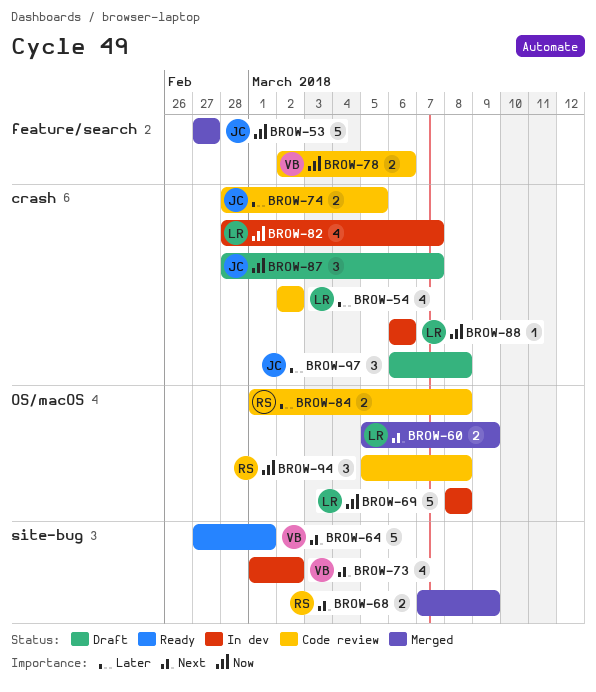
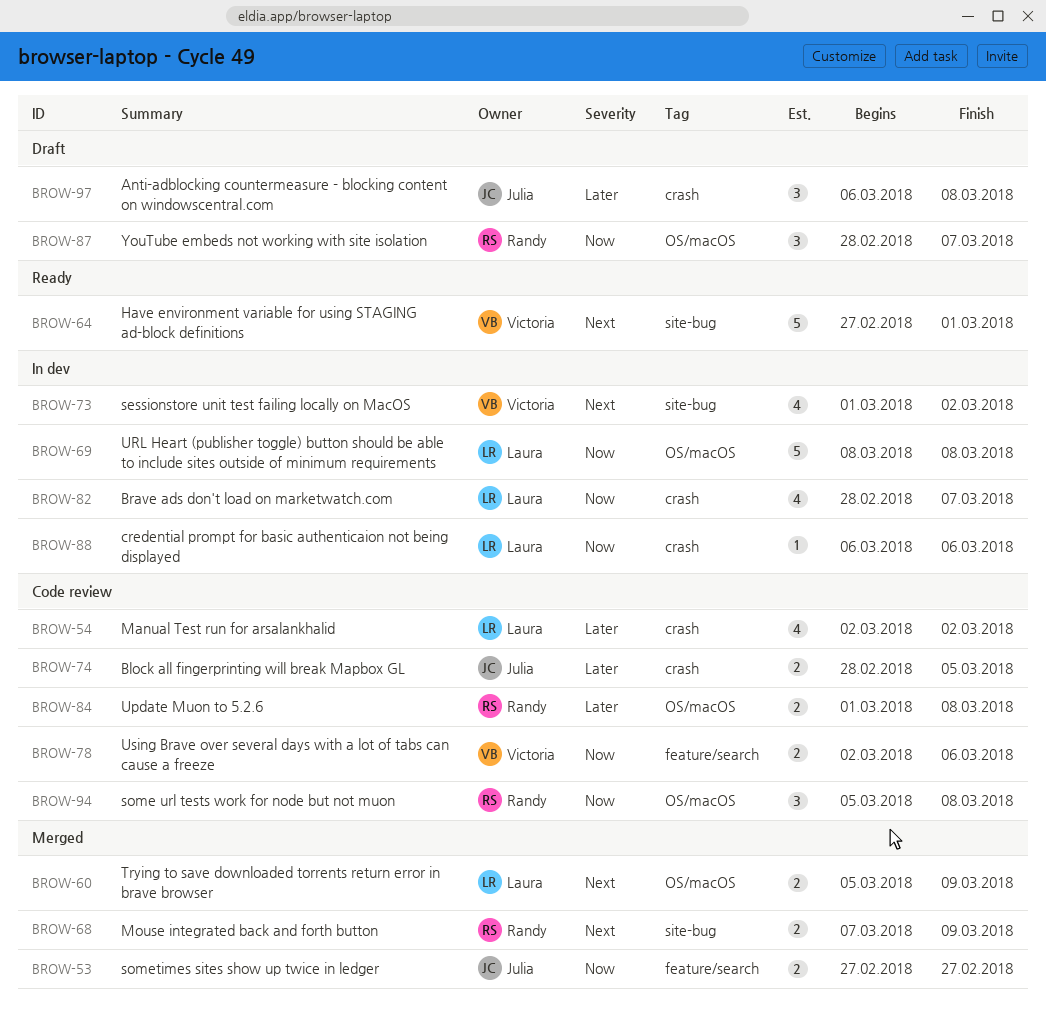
BROW-53, estimate: 5 -> 2
BROW-87, owner: Julia -> Randy
BROW-87, label: crash -> OS/macOS

